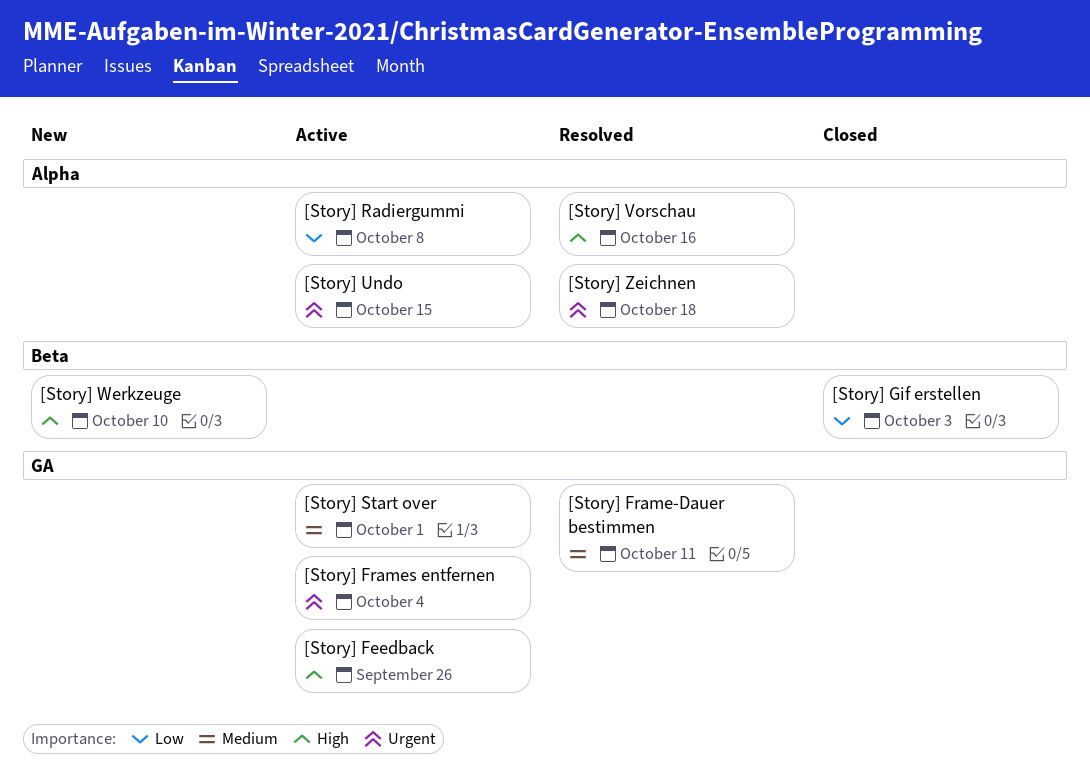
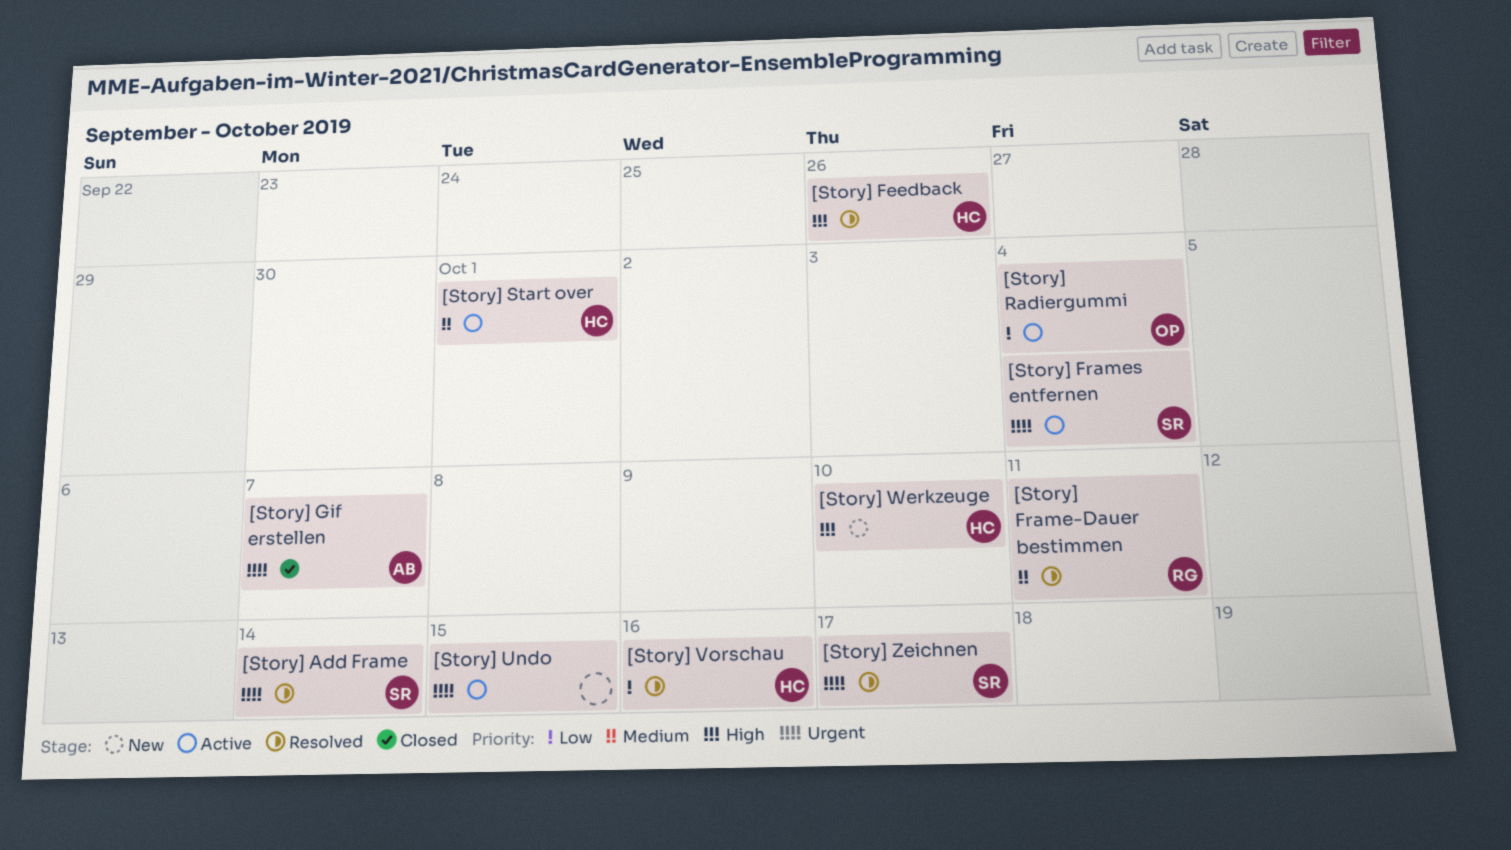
[Story] Add Frame: none -> present
[Story] Feedback, status: Active -> Resolved
[Story] Gif erstellen, priority: Low -> Urgent
[Story] Gif erstellen, due: Oct 3 -> Oct 7
[Story] Radiergummi, due: Oct 8 -> Oct 4
[Story] Vorschau, priority: High -> Low
[Story] Zeichnen, due: Oct 18 -> Oct 17

